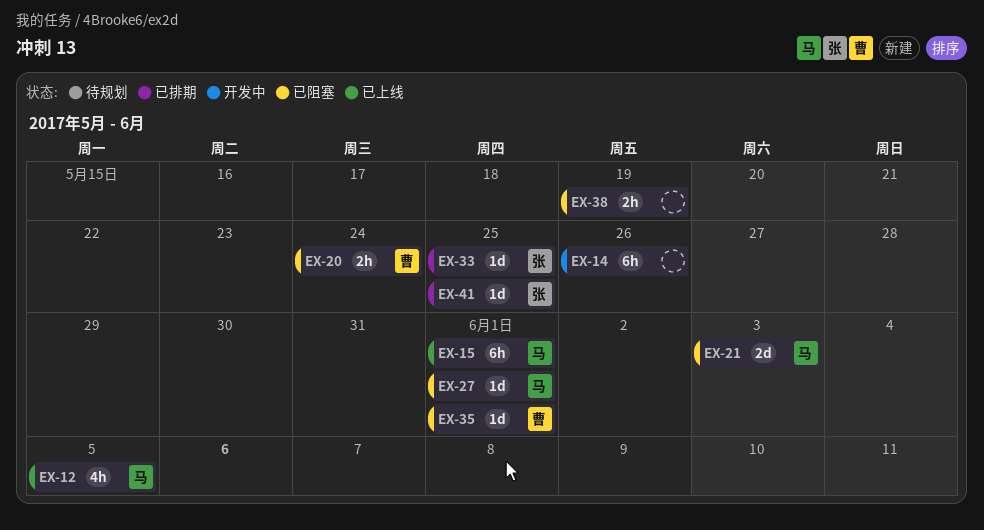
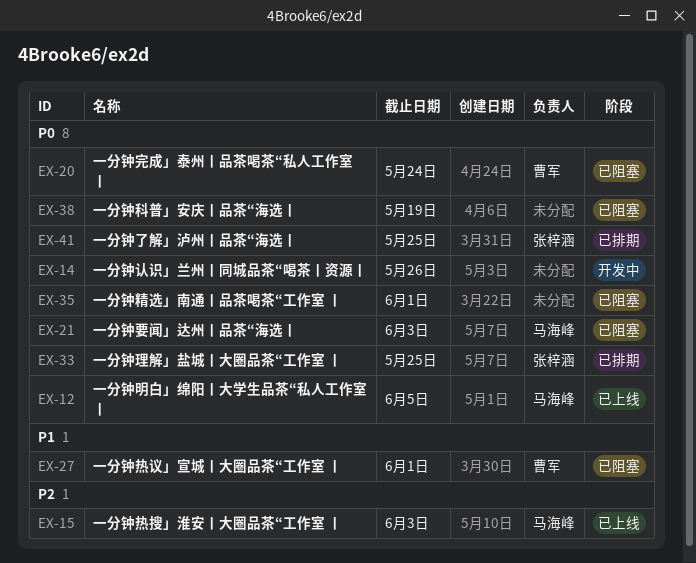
EX-15, due: Jun 1 -> Jun 3
EX-27, owner: 马海峰 -> 曹军
EX-35, owner: 曹军 -> none

